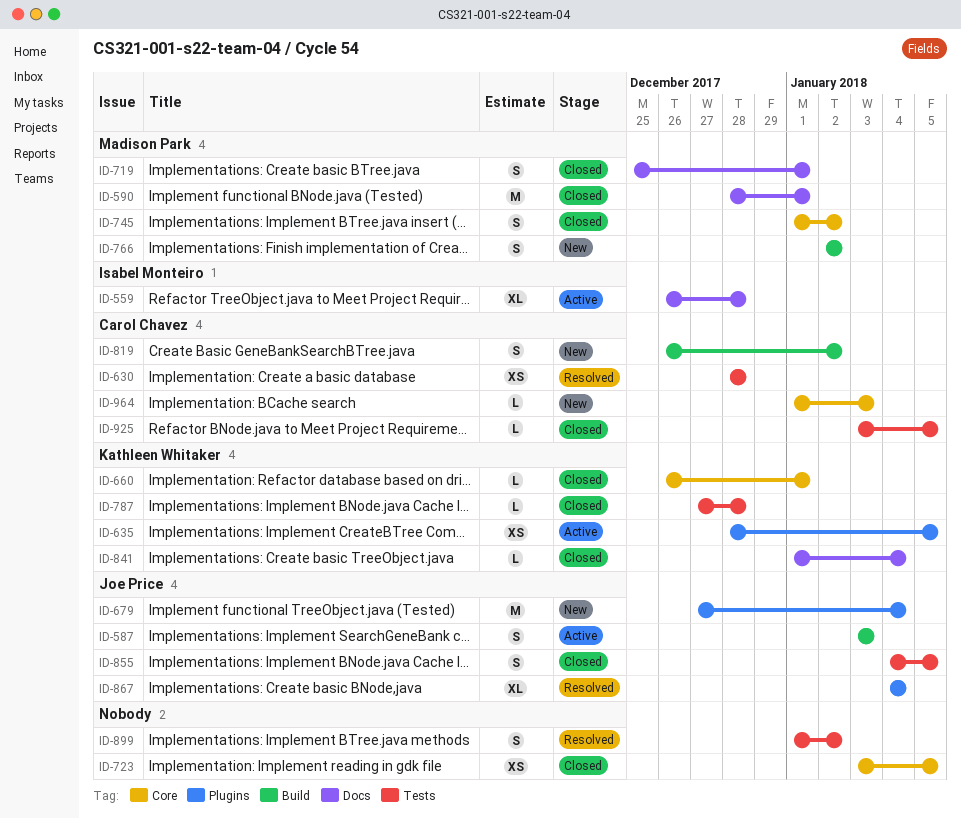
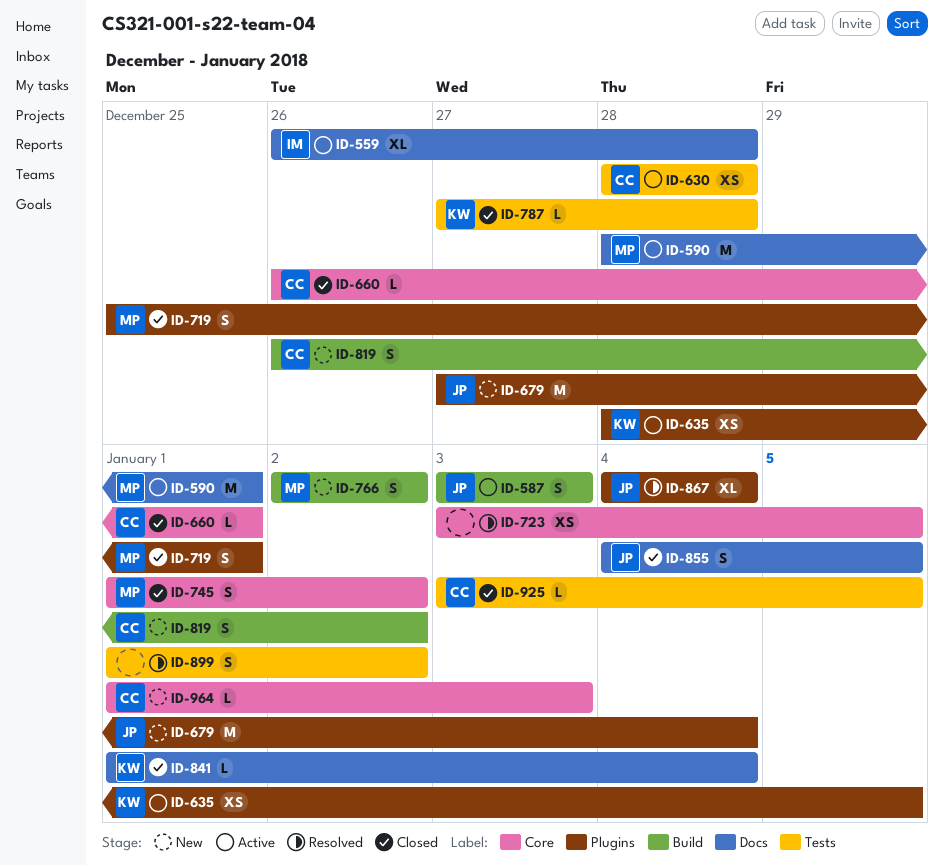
ID-590, status: Closed -> Active
ID-630, status: Resolved -> Active
ID-660, owner: Kathleen Whitaker -> Carol Chavez
ID-719, label: Docs -> Plugins
ID-723, status: Closed -> Resolved
ID-855, label: Tests -> Docs

